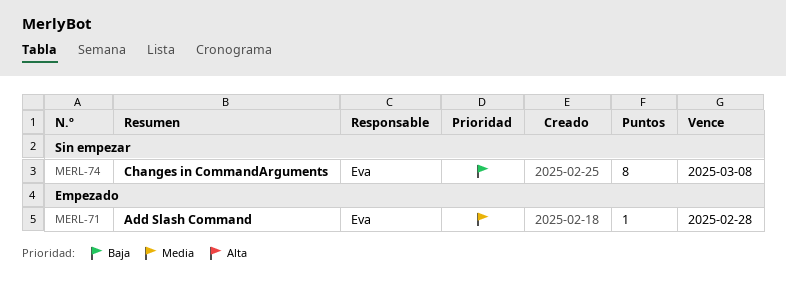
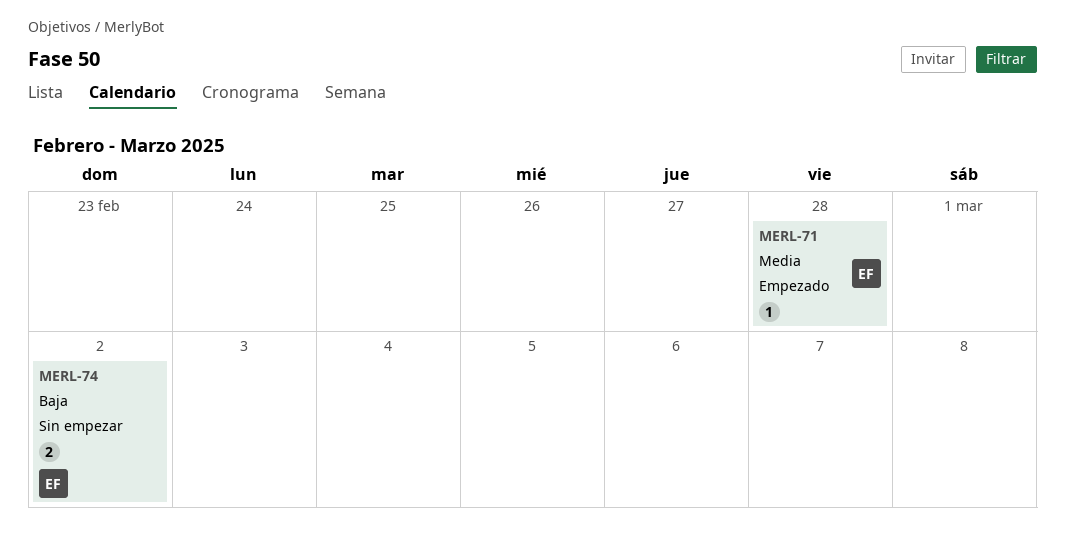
MERL-74, estimate: 8 -> 2
MERL-74, due: Mar 8 -> Mar 2

